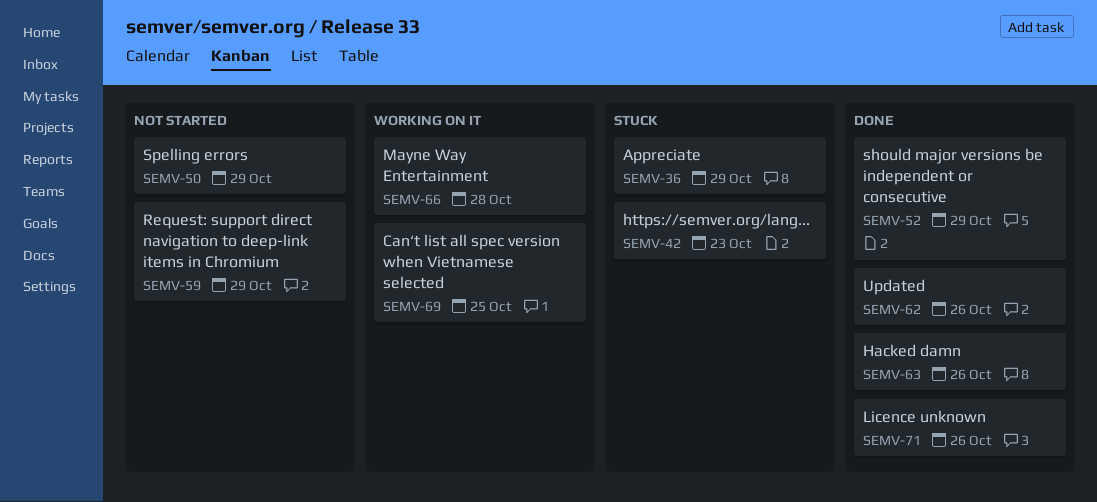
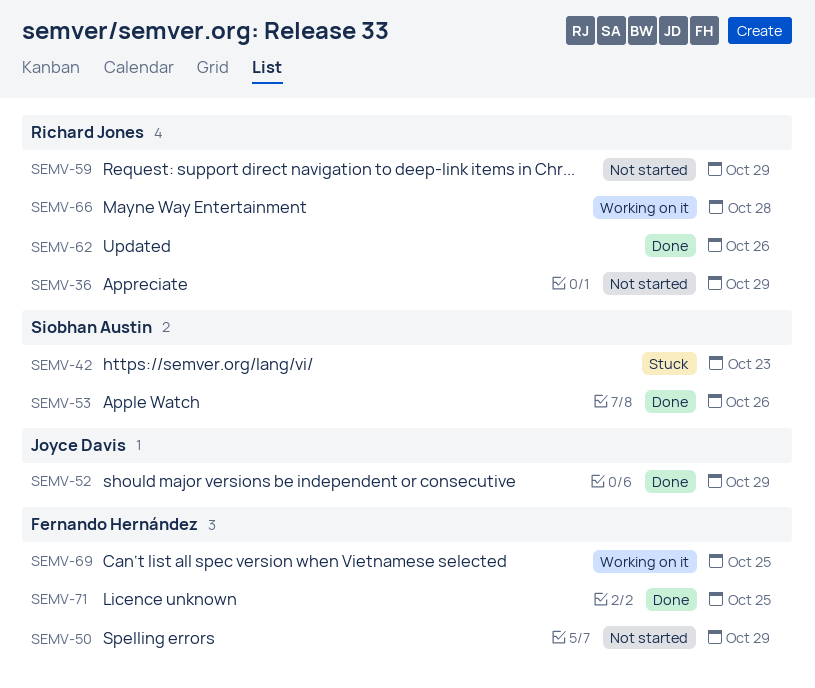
SEMV-36, status: Stuck -> Not started
SEMV-53: none -> present
SEMV-63: present -> none
SEMV-71, due: Oct 26 -> Oct 25

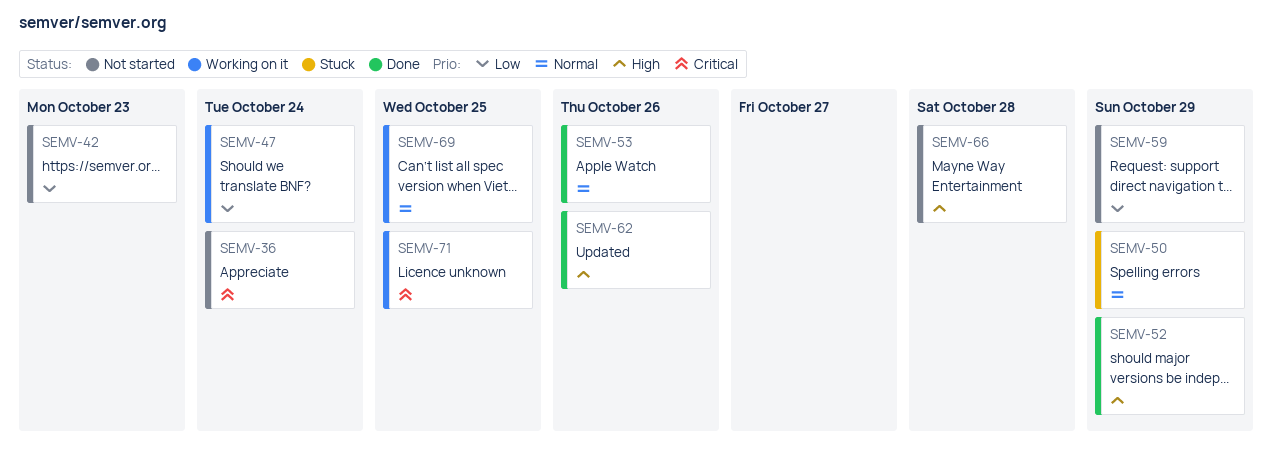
SEMV-36, due: Oct 29 -> Oct 24
SEMV-42, status: Stuck -> Not started
SEMV-47: none -> present
SEMV-50, status: Not started -> Stuck
SEMV-66, status: Working on it -> Not started
SEMV-71, status: Done -> Working on it

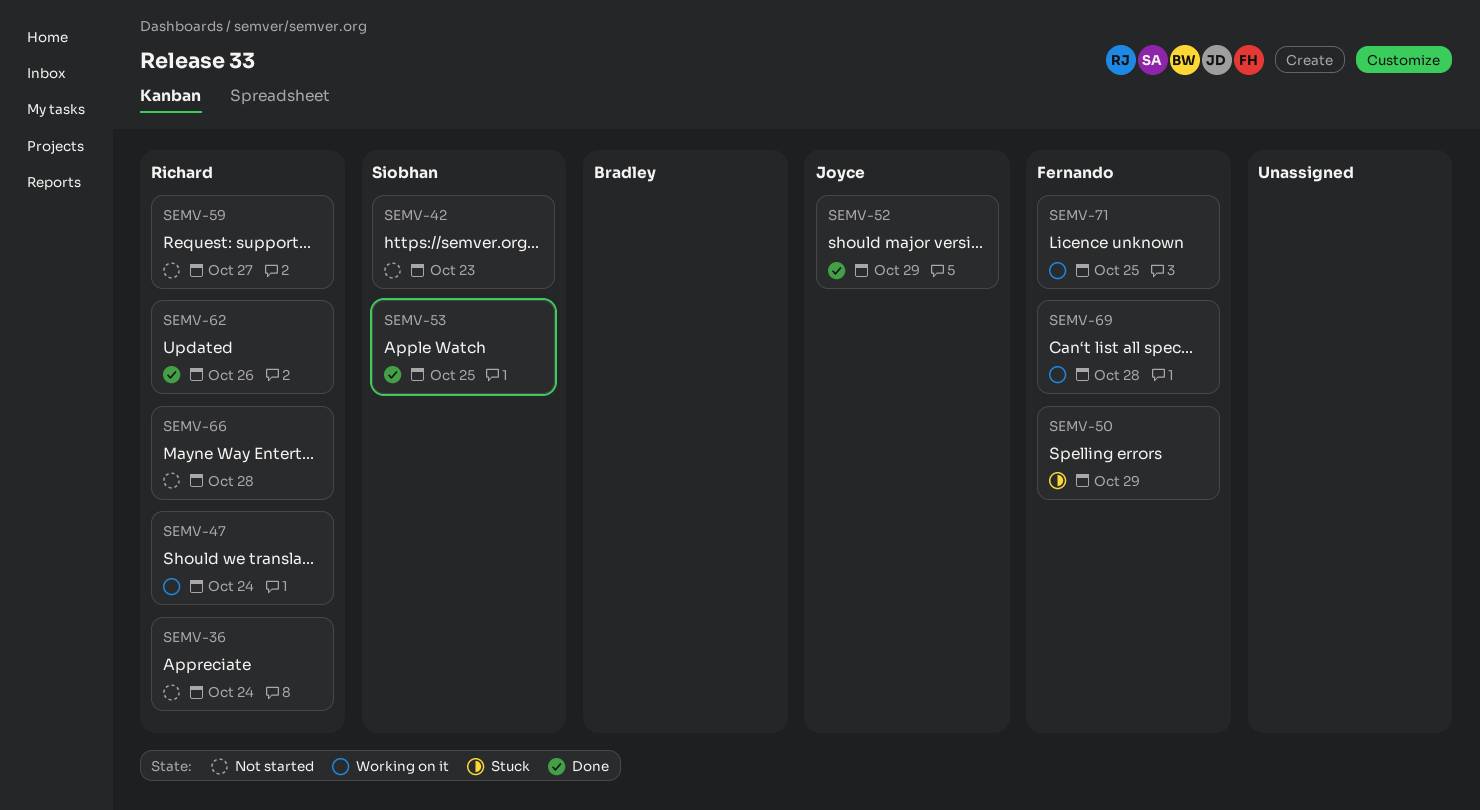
SEMV-53, due: Oct 26 -> Oct 25
SEMV-59, due: Oct 29 -> Oct 27
SEMV-69, due: Oct 25 -> Oct 28

